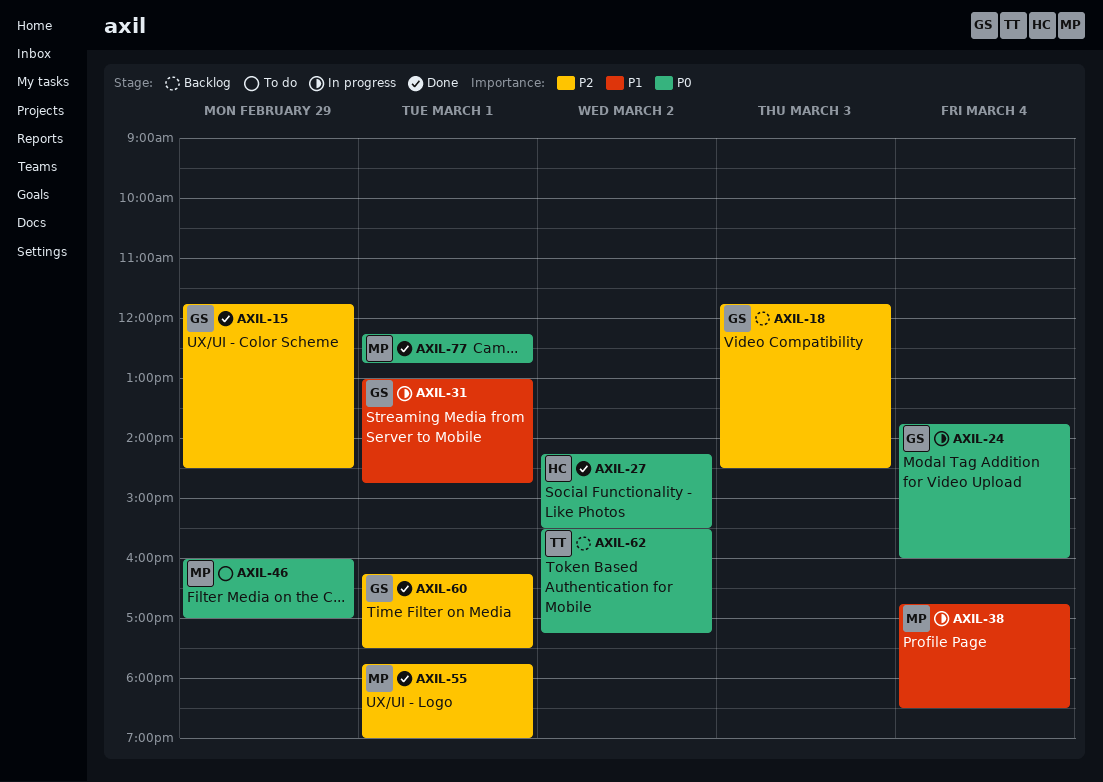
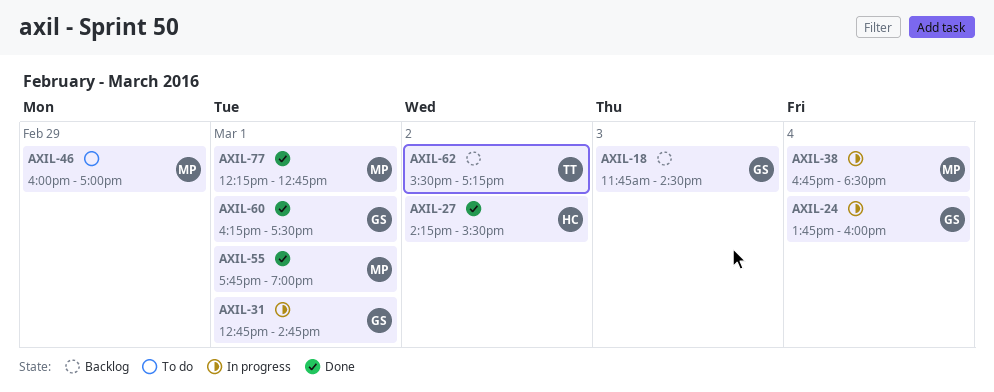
AXIL-15: present -> none
AXIL-31, begins: 13:00 -> 12:45

